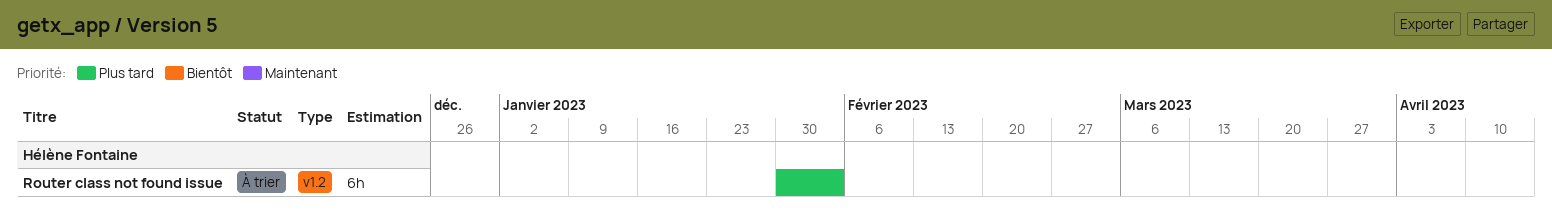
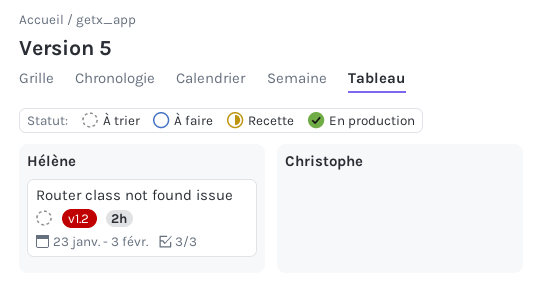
Router class not found issue, estimate: 6h -> 2h
Router class not found issue, start: Jan 30 -> Jan 23

